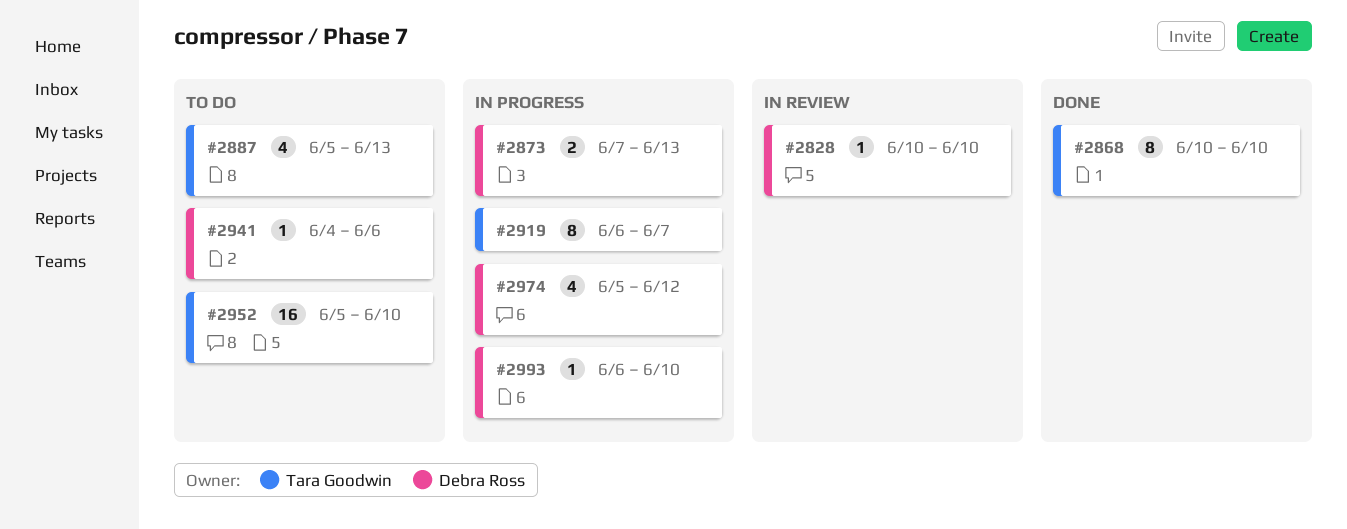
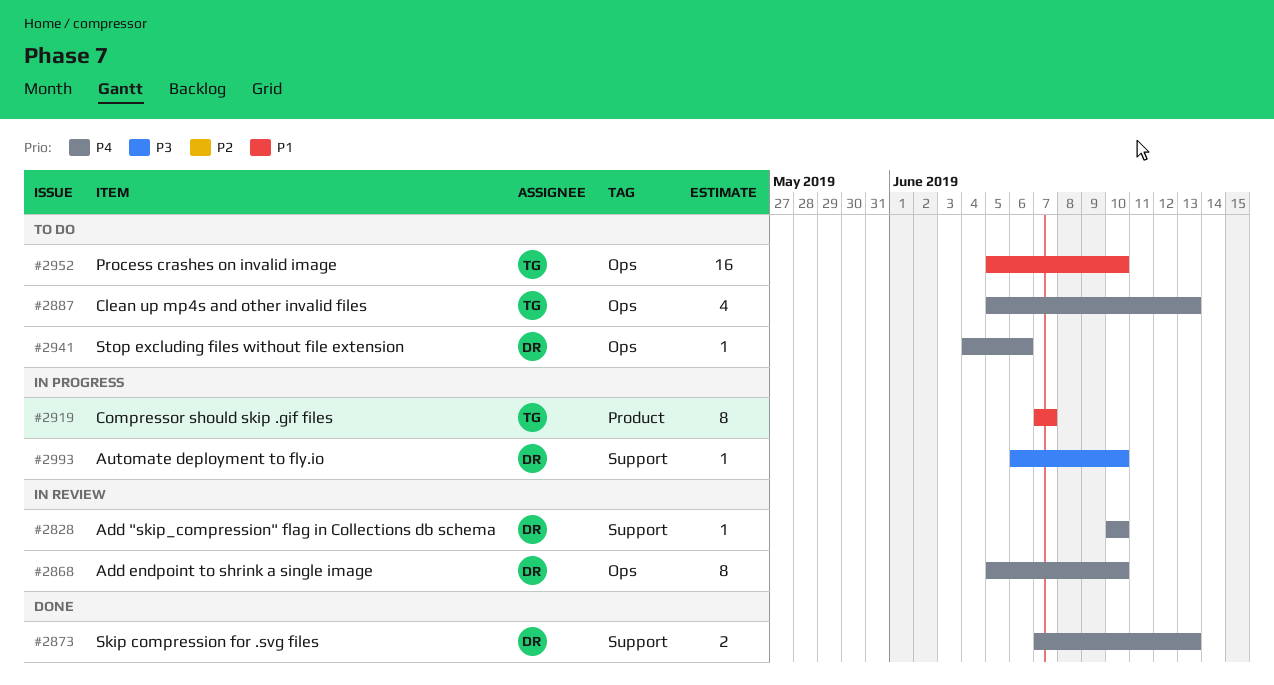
#2868, status: Done -> In review
#2868, owner: Tara Goodwin -> Debra Ross
#2868, start: Jun 10 -> Jun 5
#2873, status: In progress -> Done
#2919, start: Jun 6 -> Jun 7
#2974: present -> none

